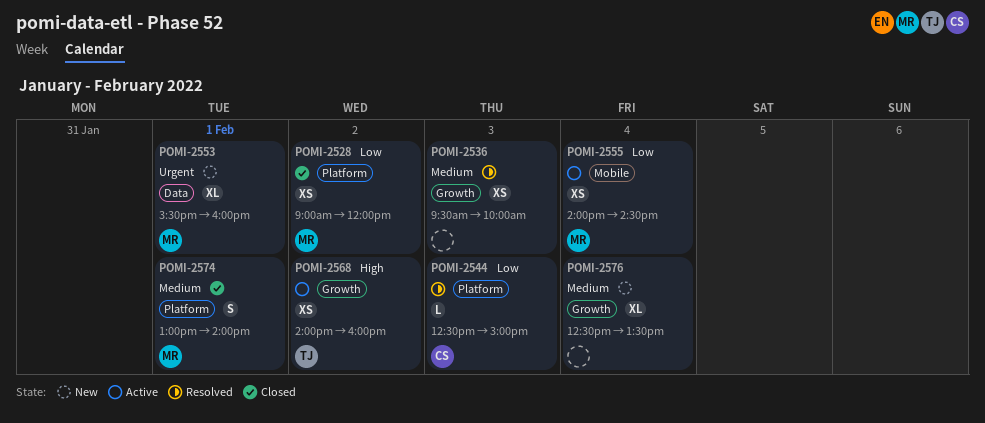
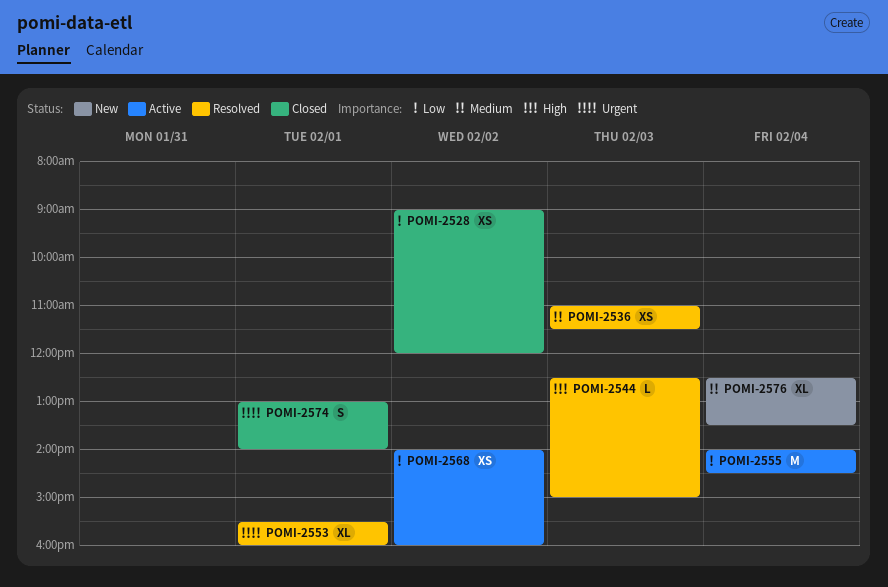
POMI-2536, begins: 09:30 -> 11:00
POMI-2536, ends: 10:00 -> 11:30
POMI-2544, priority: Low -> High
POMI-2553, status: New -> Resolved
POMI-2555, estimate: XS -> M
POMI-2568, priority: High -> Low
POMI-2574, priority: Medium -> Urgent

